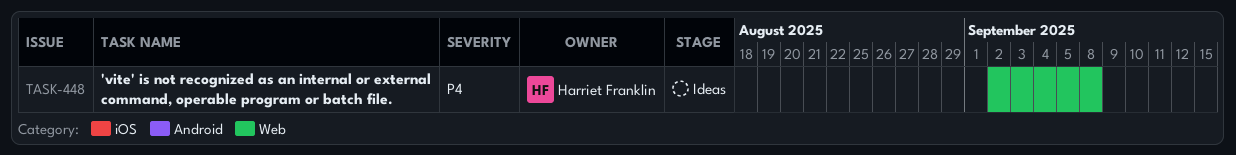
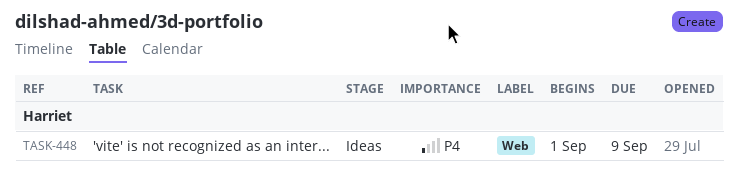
TASK-448, start: Sep 2 -> Sep 1
TASK-448, due: Sep 8 -> Sep 9

